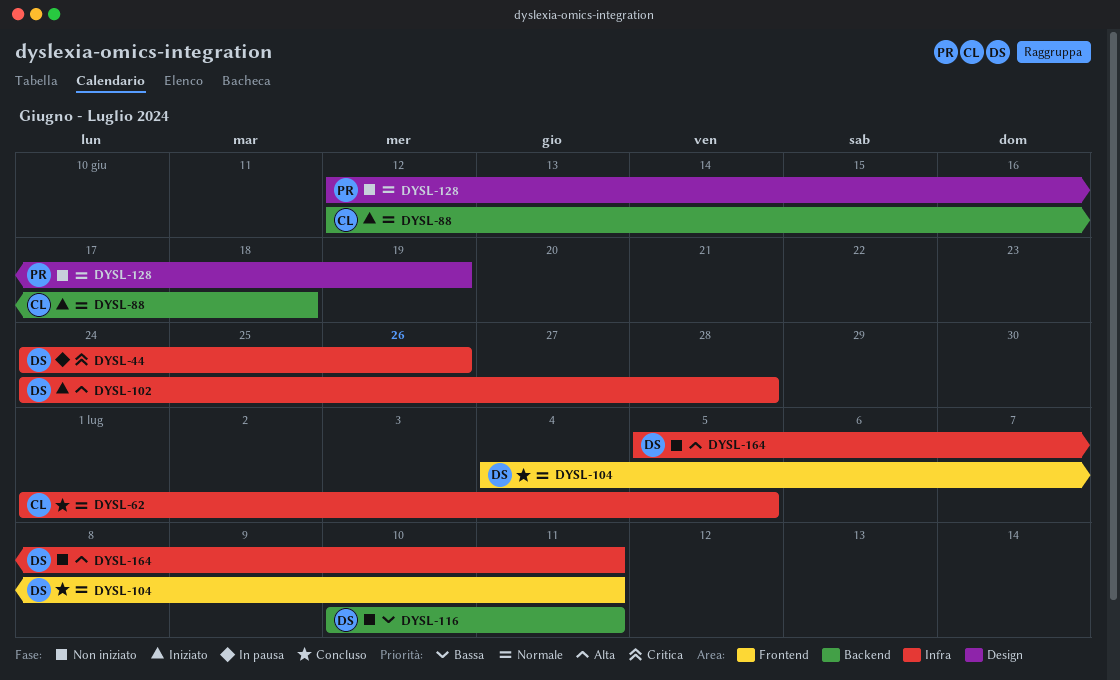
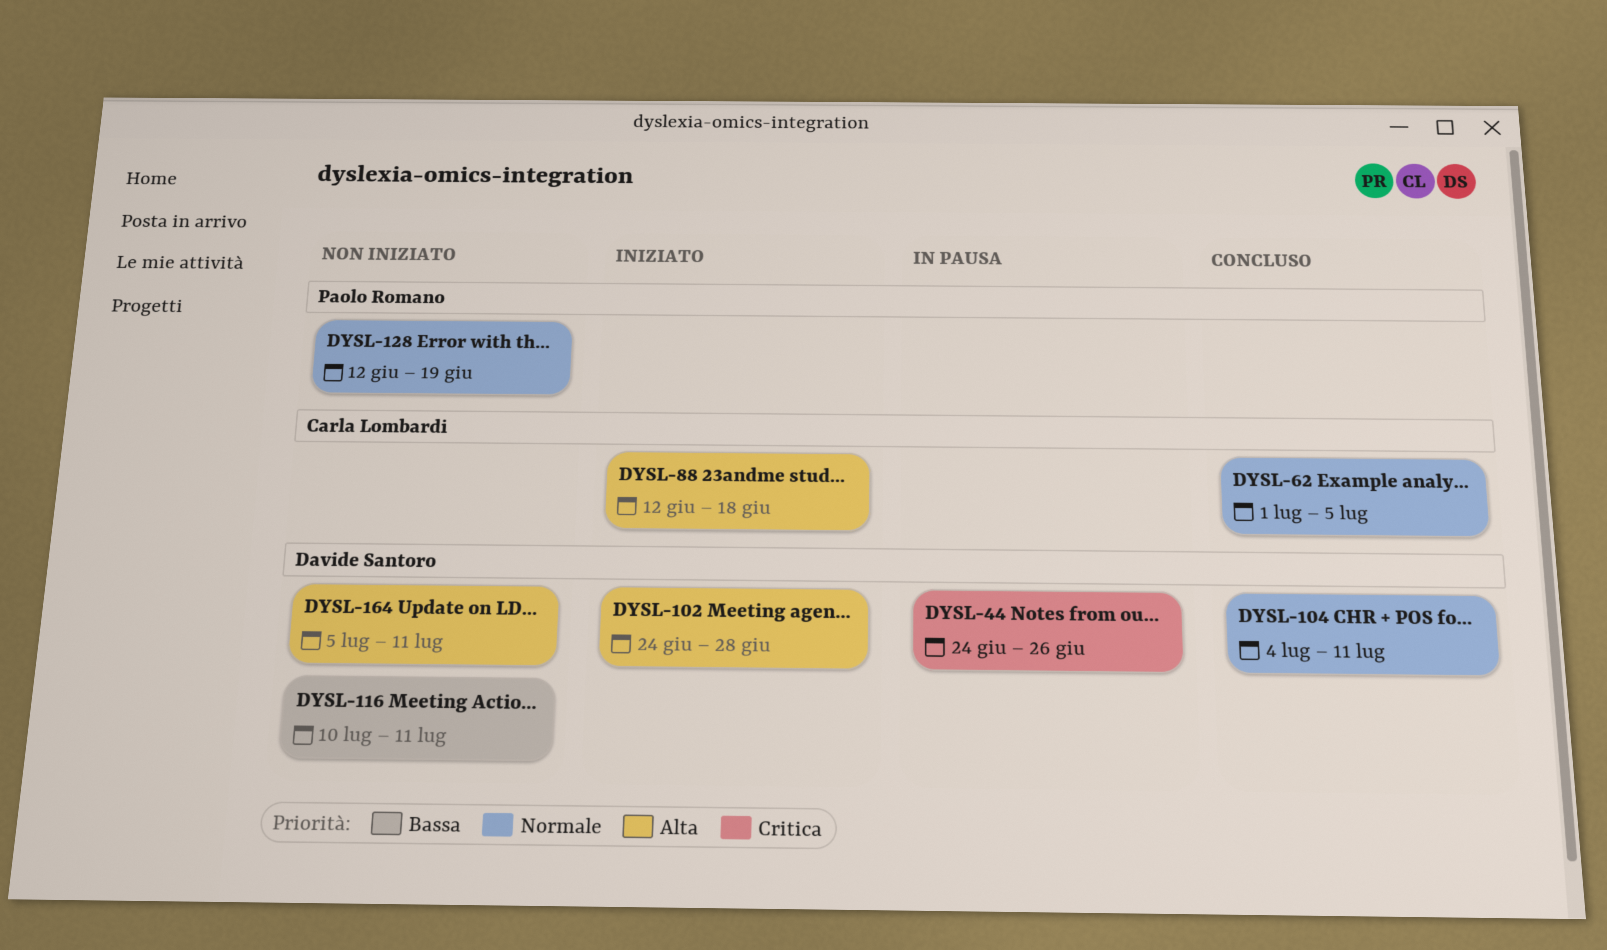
DYSL-88, priority: Normale -> Alta

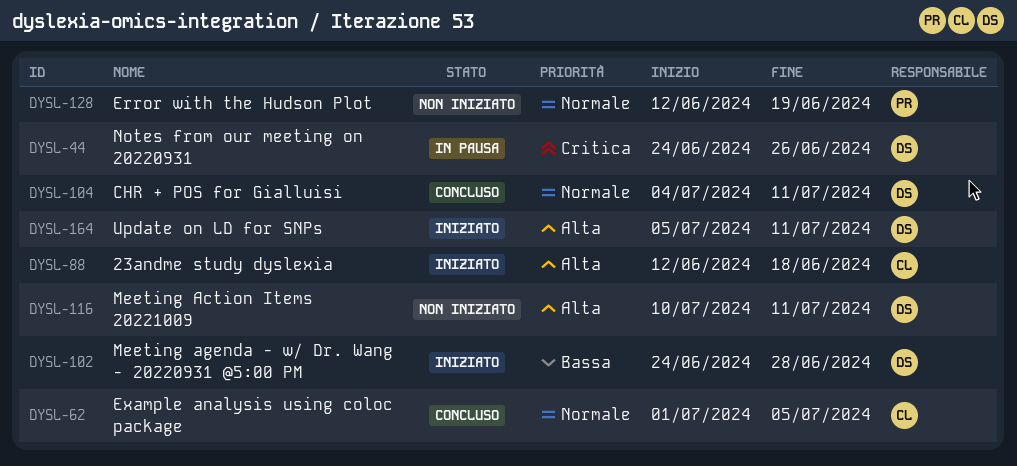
DYSL-102, priority: Alta -> Bassa
DYSL-116, priority: Bassa -> Alta
DYSL-164, status: Non iniziato -> Iniziato

